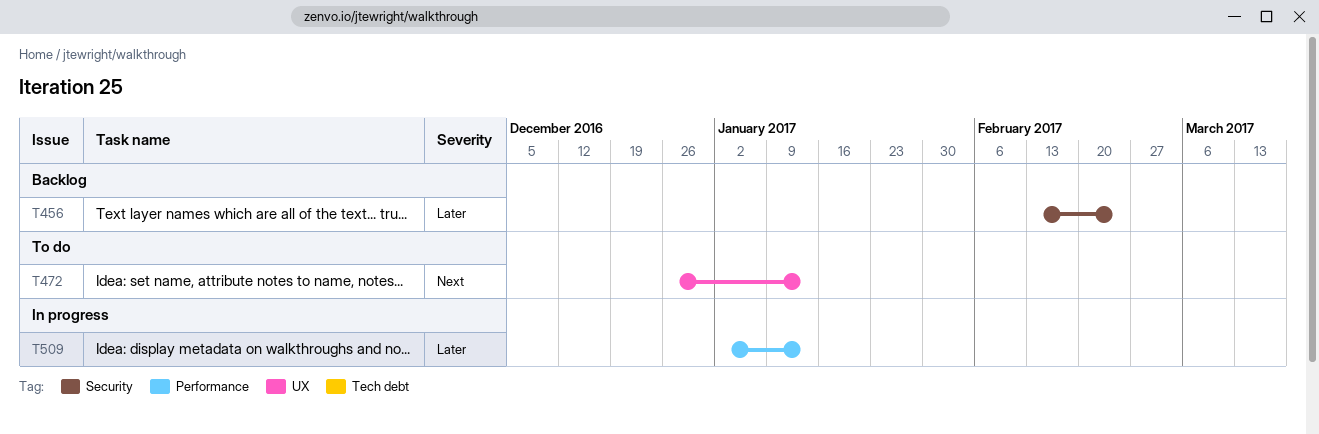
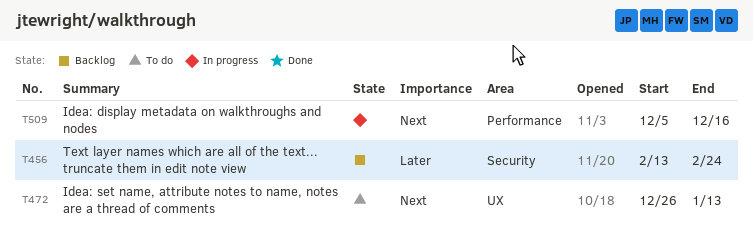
T509, priority: Later -> Next
T509, start: Jan 2 -> Dec 5
T509, due: Jan 13 -> Dec 16

